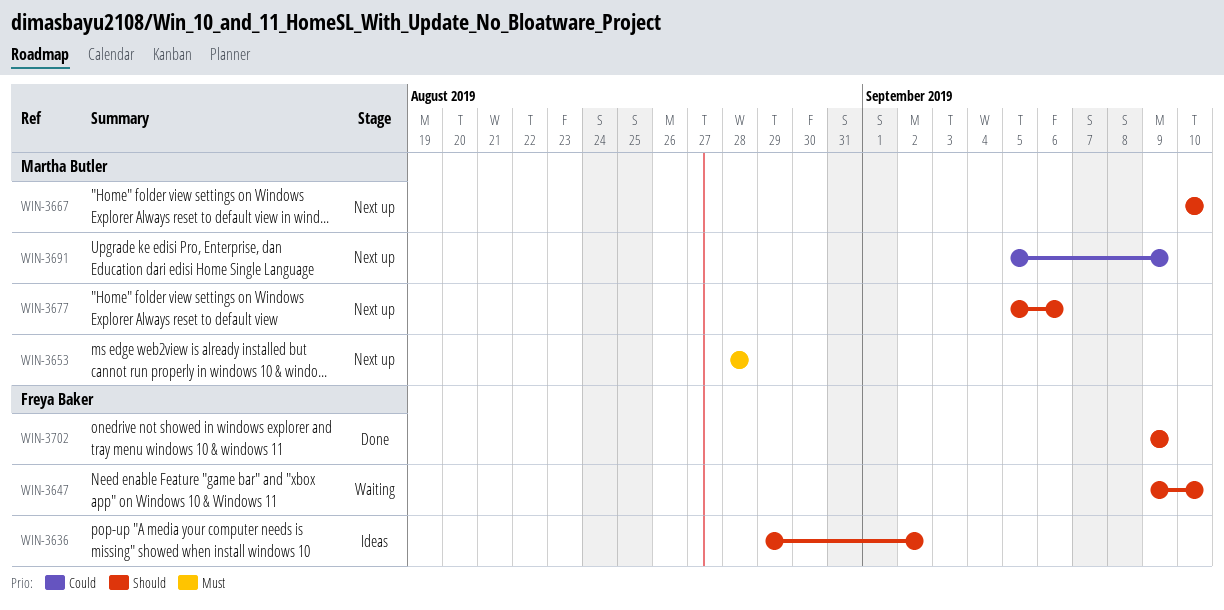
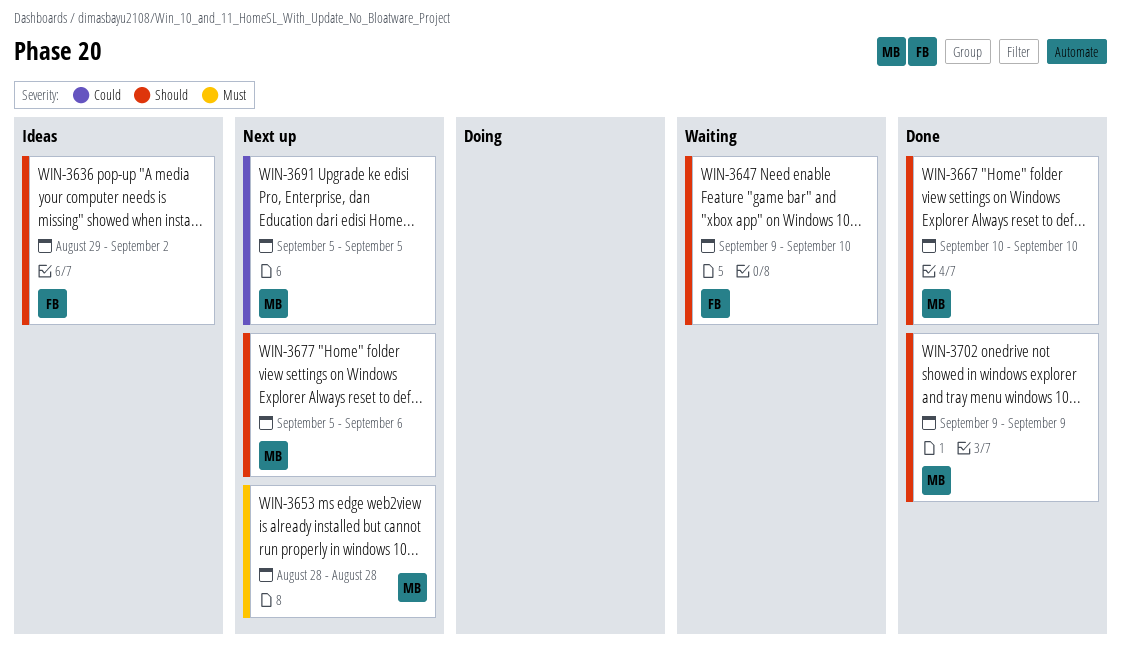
WIN-3667, status: Next up -> Done
WIN-3691, due: Sep 9 -> Sep 5
WIN-3702, owner: Freya Baker -> Martha Butler

